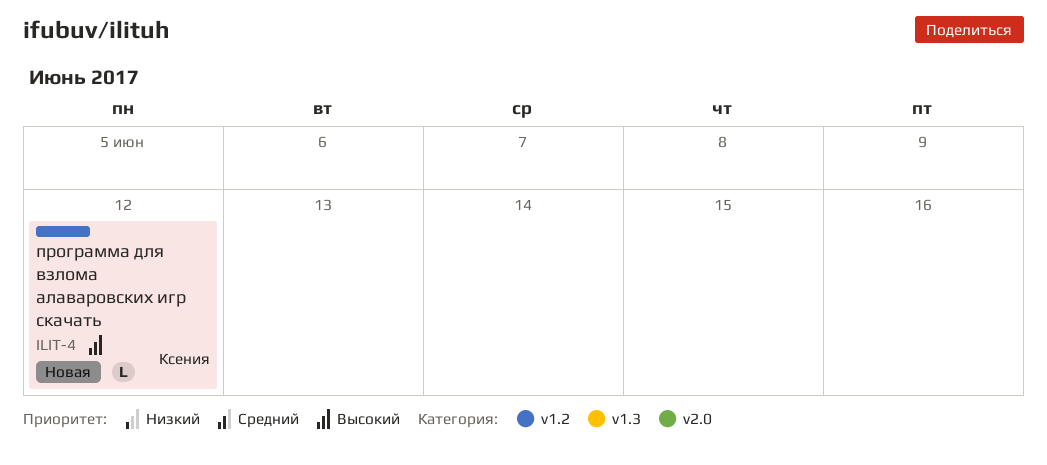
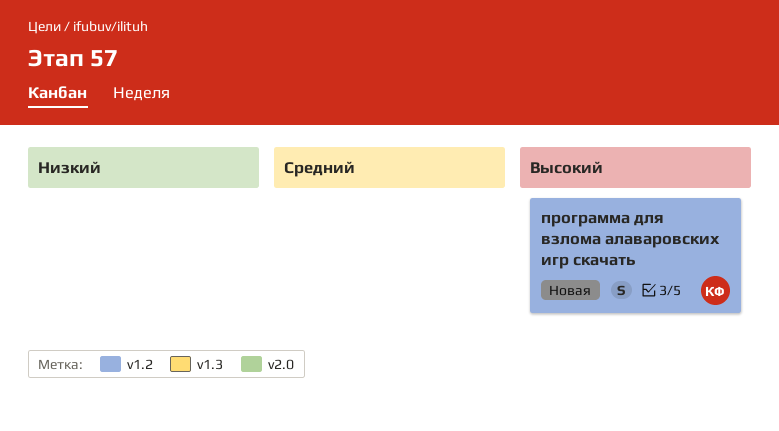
программа для взлома алаваровских игр скачать, estimate: L -> S

